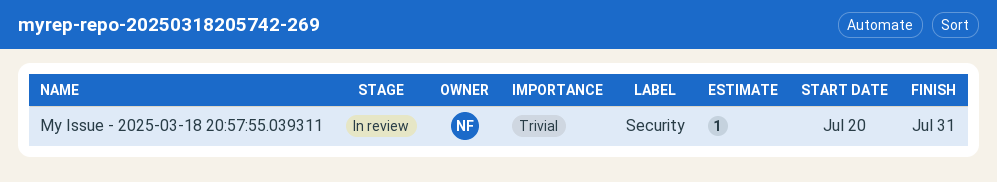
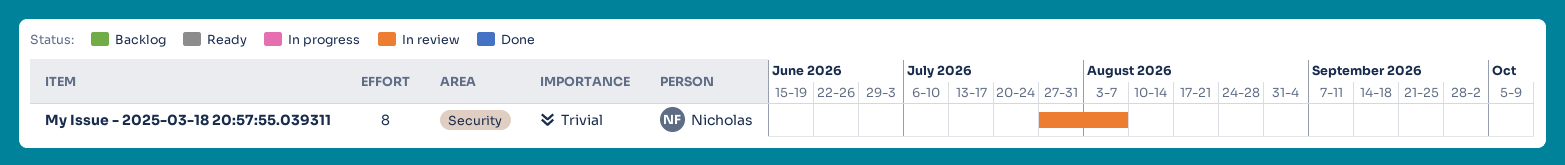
My Issue - 2025-03-18 20:57:55.039311, estimate: 1 -> 8
My Issue - 2025-03-18 20:57:55.039311, start: Jul 20 -> Jul 27
My Issue - 2025-03-18 20:57:55.039311, due: Jul 31 -> Aug 7

